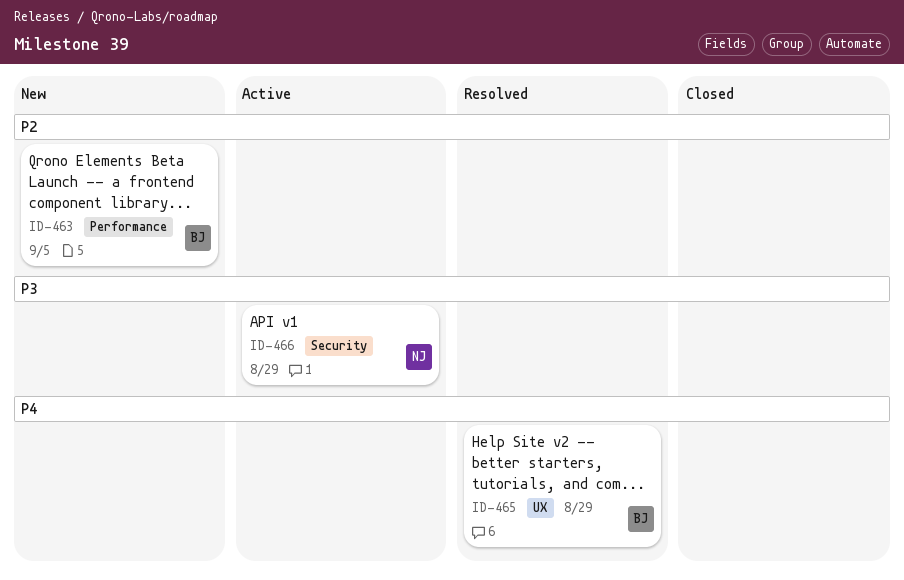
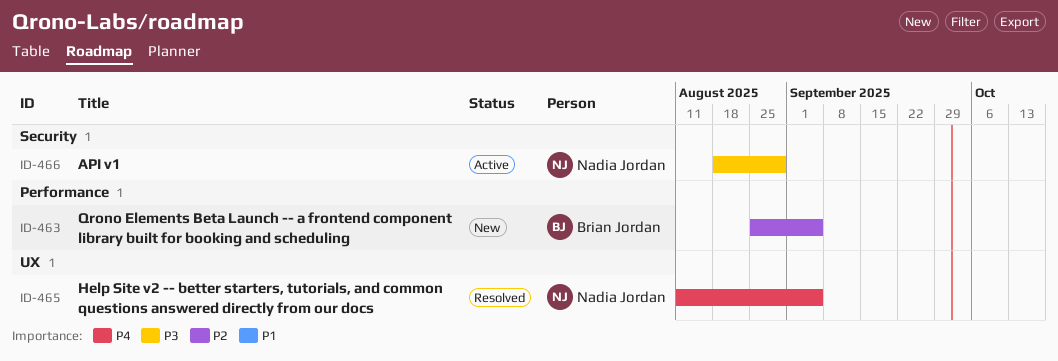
ID-465, owner: Brian Jordan -> Nadia Jordan
ID-465, due: Aug 29 -> Sep 5

